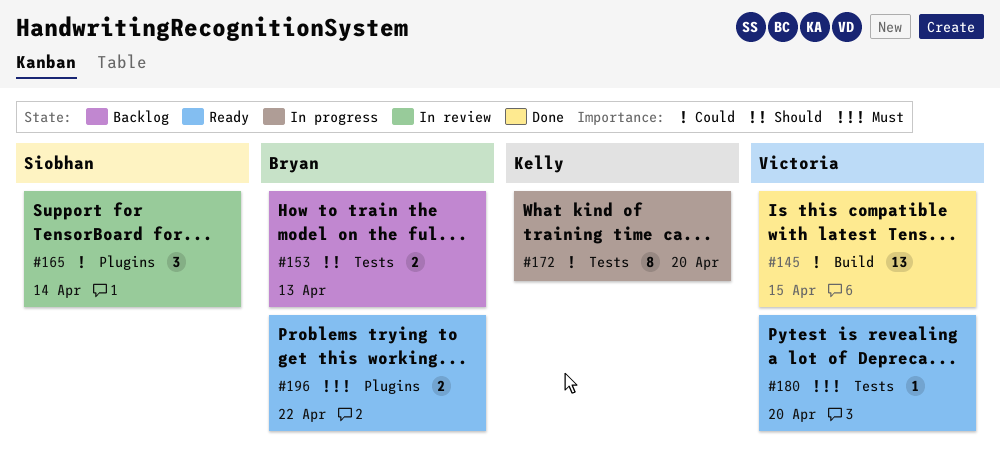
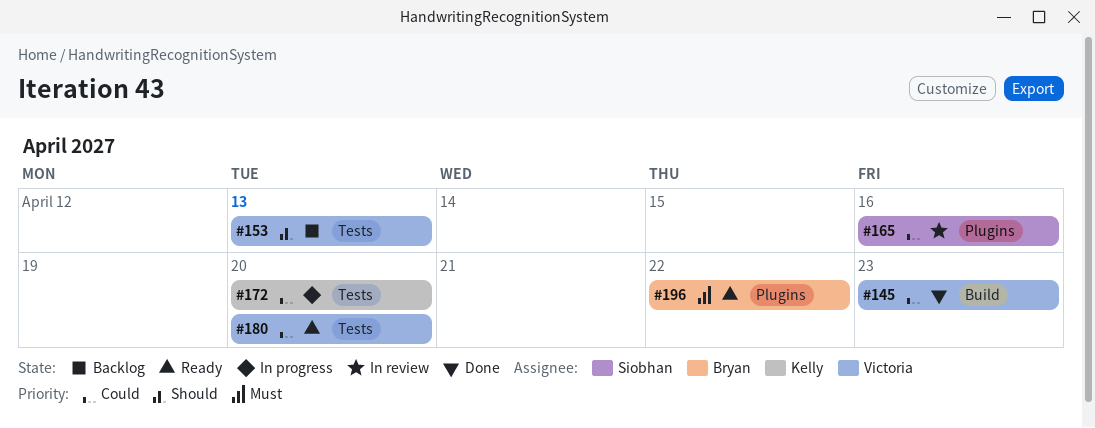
#145, due: Apr 15 -> Apr 23
#153, owner: Bryan -> Victoria
#165, due: Apr 14 -> Apr 16
#180, priority: Must -> Could

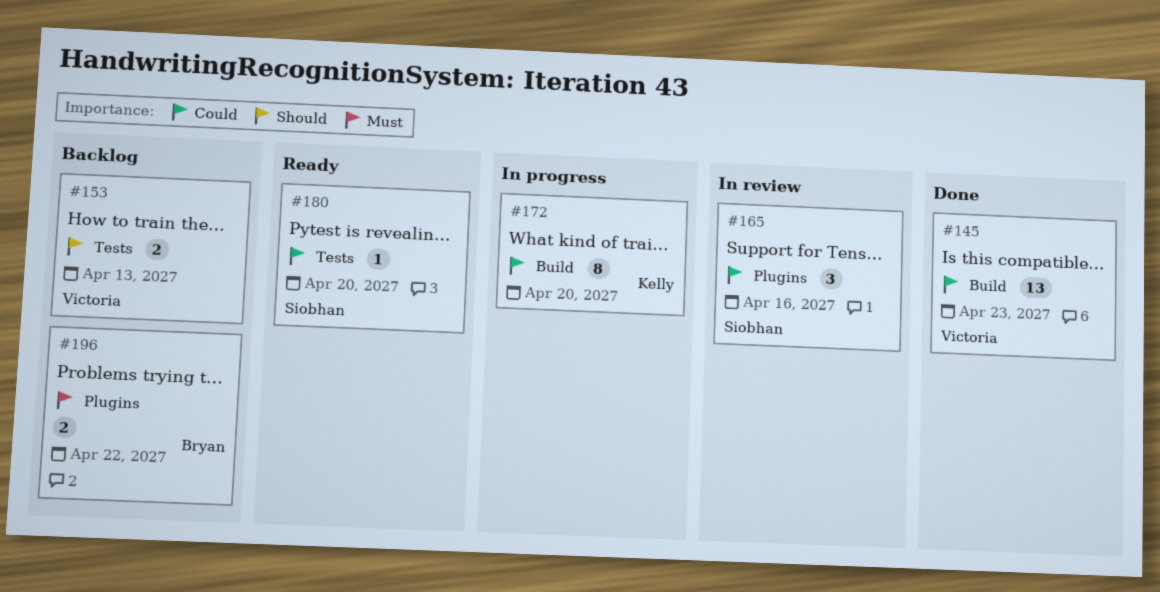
#172, label: Tests -> Build
#180, owner: Victoria -> Siobhan
#196, status: Ready -> Backlog

